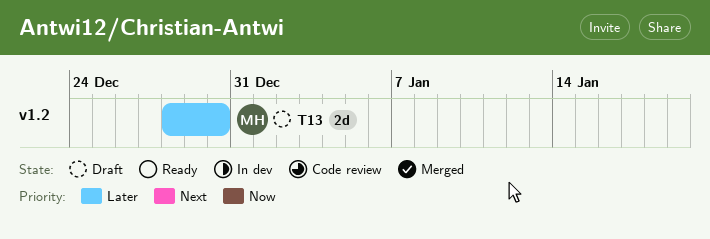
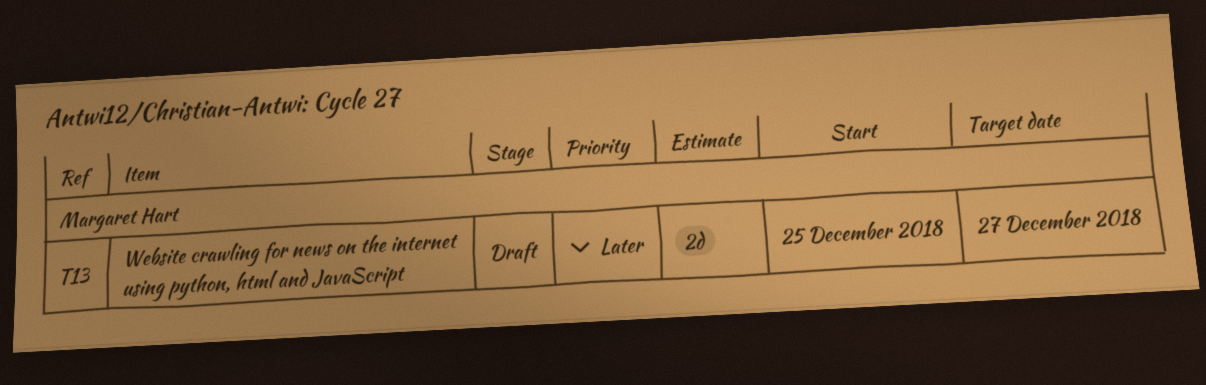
T13, start: Dec 28 -> Dec 25
T13, due: Dec 30 -> Dec 27

